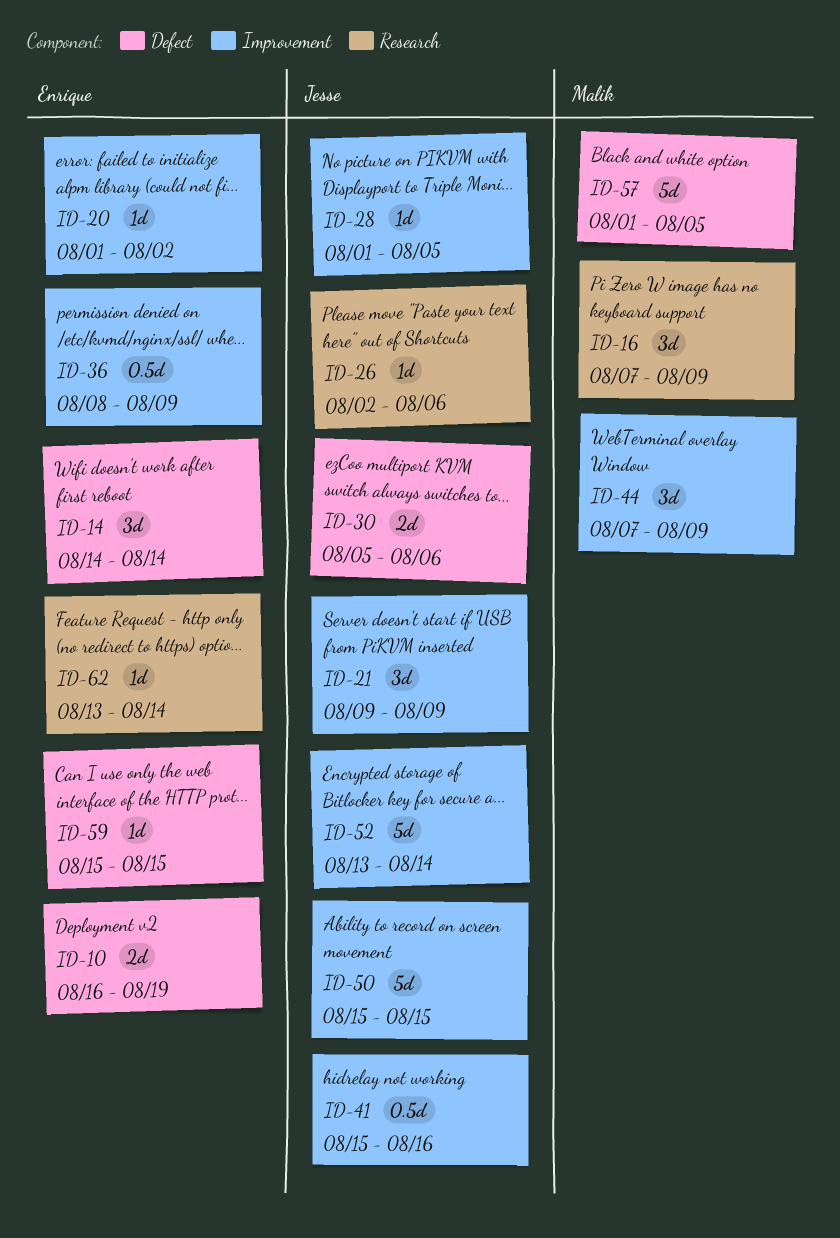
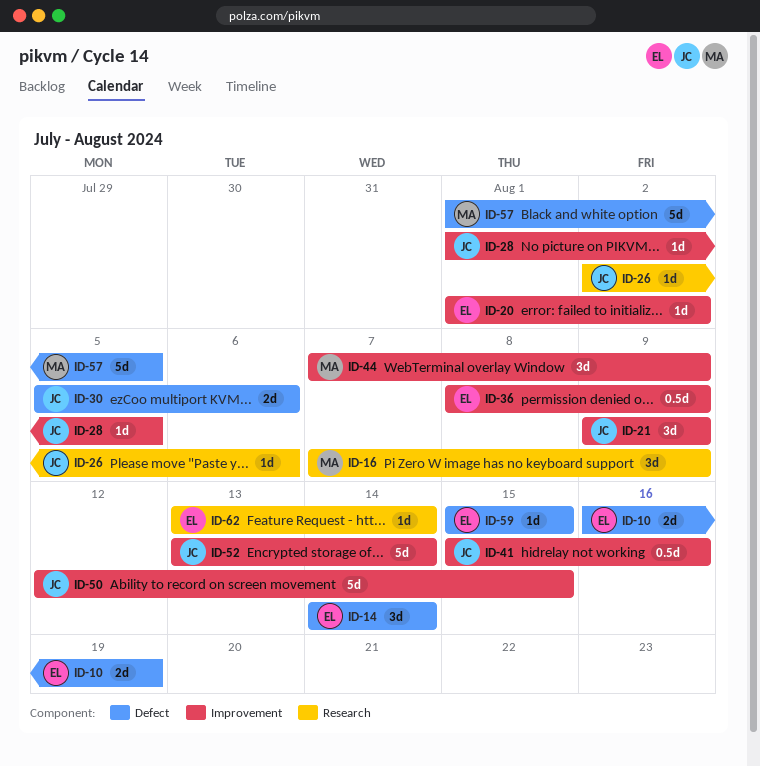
ID-50, start: Aug 15 -> Aug 12

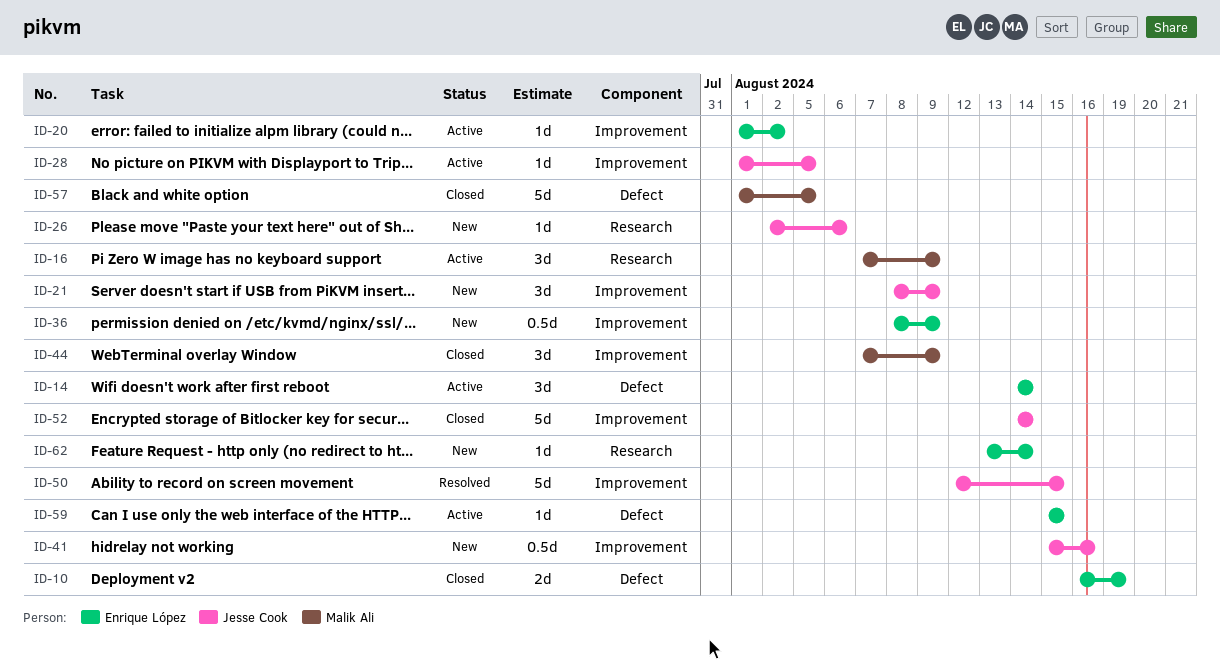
ID-21, start: Aug 9 -> Aug 8
ID-30: present -> none
ID-52, start: Aug 13 -> Aug 14

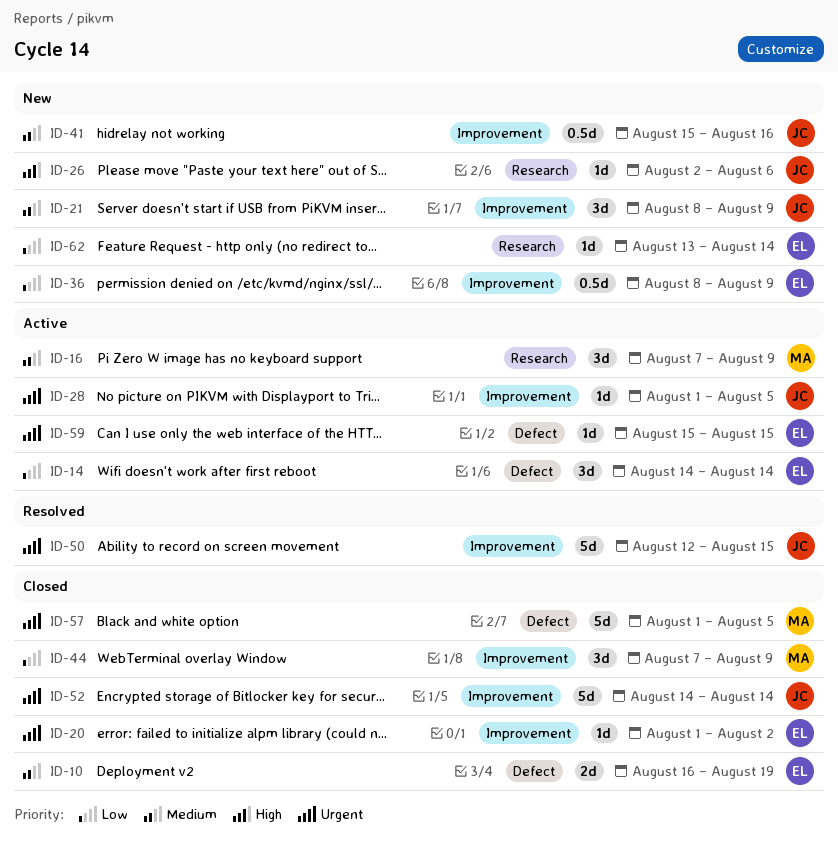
ID-20, status: Active -> Closed

